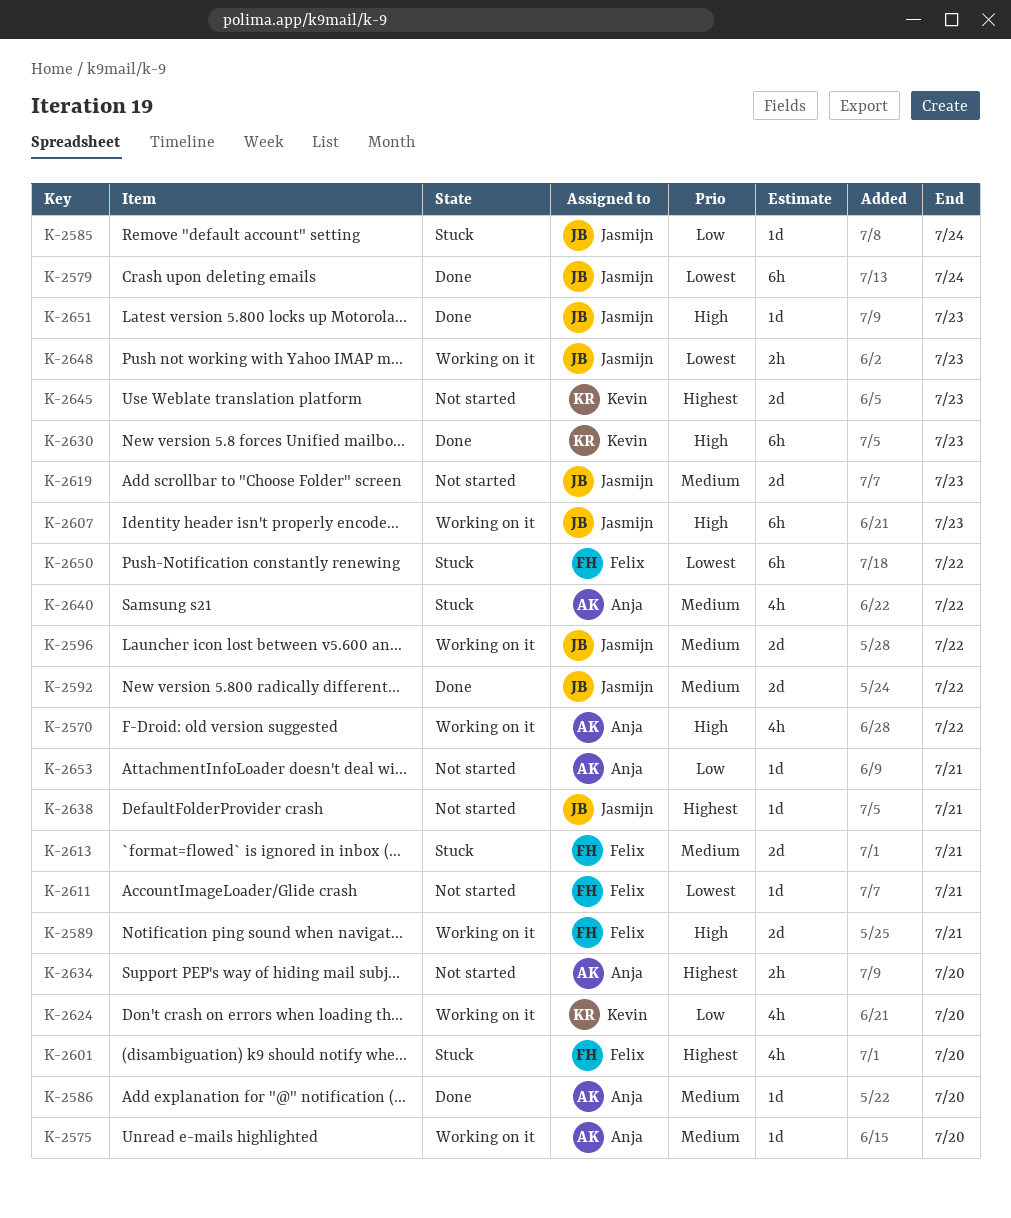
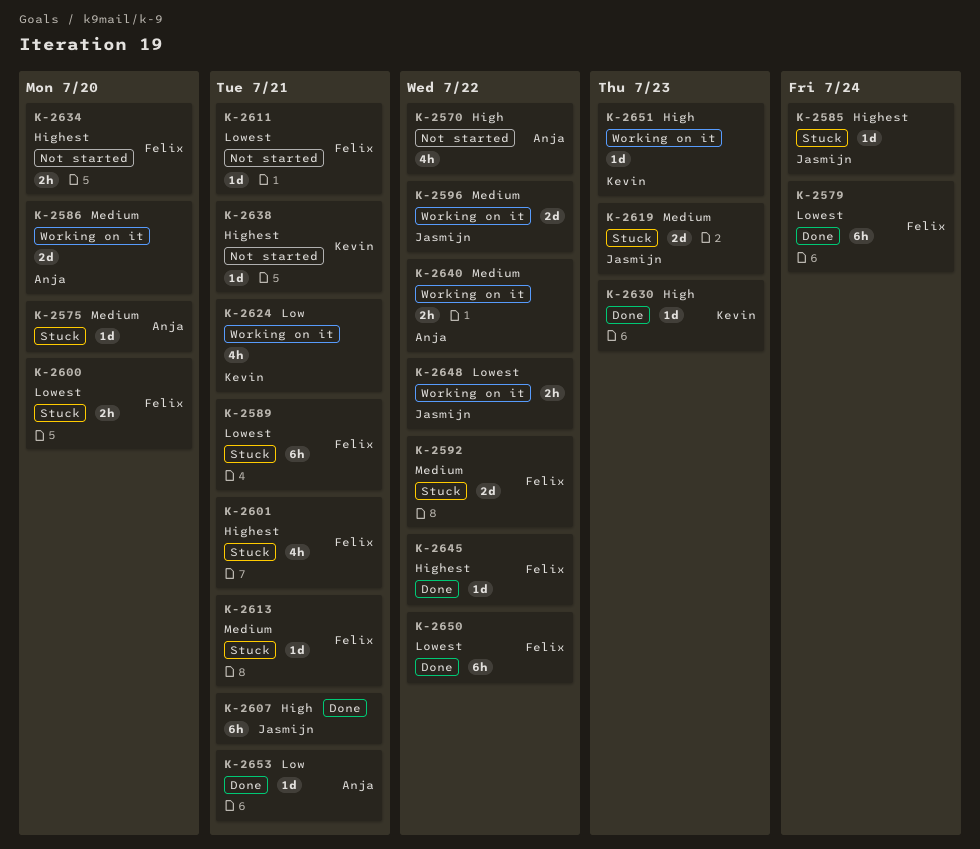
K-2570, status: Working on it -> Not started
K-2575, status: Working on it -> Stuck
K-2579, owner: Jasmijn -> Felix
K-2585, priority: Low -> Highest
K-2586, status: Done -> Working on it
K-2586, estimate: 1d -> 2d
K-2589, status: Working on it -> Stuck
K-2589, priority: High -> Lowest
K-2589, estimate: 2d -> 6h
K-2592, status: Done -> Stuck
K-2592, owner: Jasmijn -> Felix
K-2600: none -> present
K-2601, due: Jul 20 -> Jul 21
K-2607, status: Working on it -> Done
K-2607, due: Jul 23 -> Jul 21
K-2613, estimate: 2d -> 1d
K-2619, status: Not started -> Stuck
K-2624, due: Jul 20 -> Jul 21
K-2630, estimate: 6h -> 1d
K-2634, owner: Anja -> Felix
K-2638, owner: Jasmijn -> Kevin
K-2640, status: Stuck -> Working on it
K-2640, estimate: 4h -> 2h
K-2645, status: Not started -> Done
K-2645, owner: Kevin -> Felix
K-2645, estimate: 2d -> 1d
K-2645, due: Jul 23 -> Jul 22
K-2648, due: Jul 23 -> Jul 22
K-2650, status: Stuck -> Done
K-2651, status: Done -> Working on it
K-2651, owner: Jasmijn -> Kevin
K-2653, status: Not started -> Done

